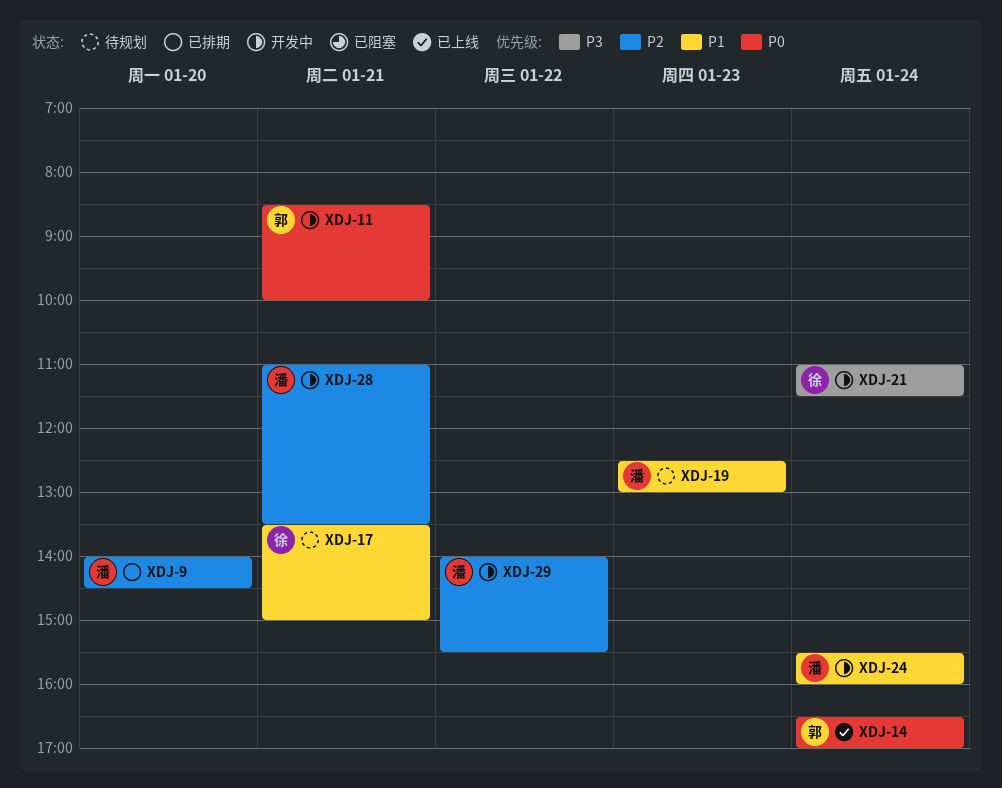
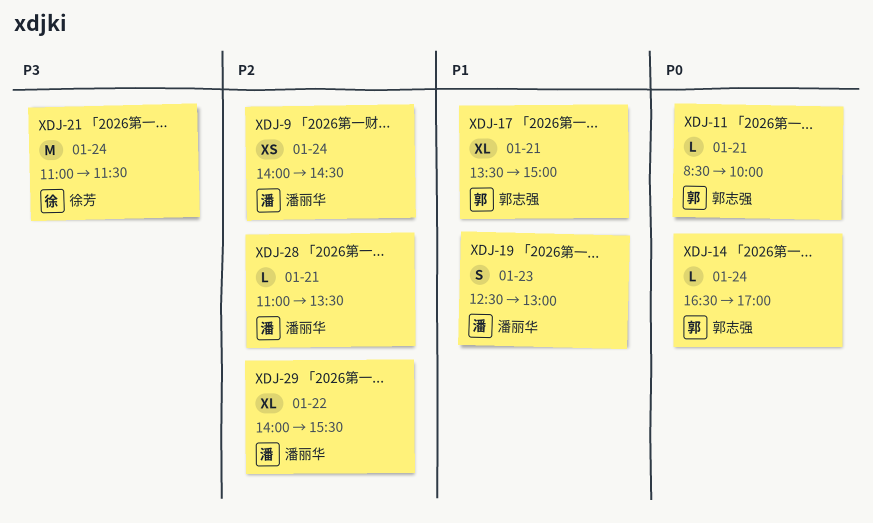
XDJ-9, day: Jan 20 -> Jan 24
XDJ-17, owner: 徐芳 -> 郭志强
XDJ-24: present -> none

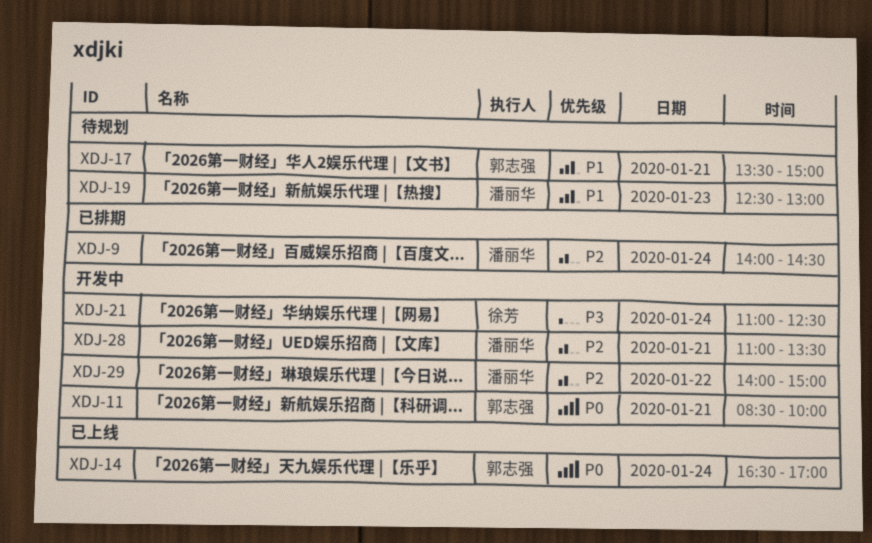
XDJ-21, ends: 11:30 -> 12:30
XDJ-29, ends: 15:30 -> 15:00

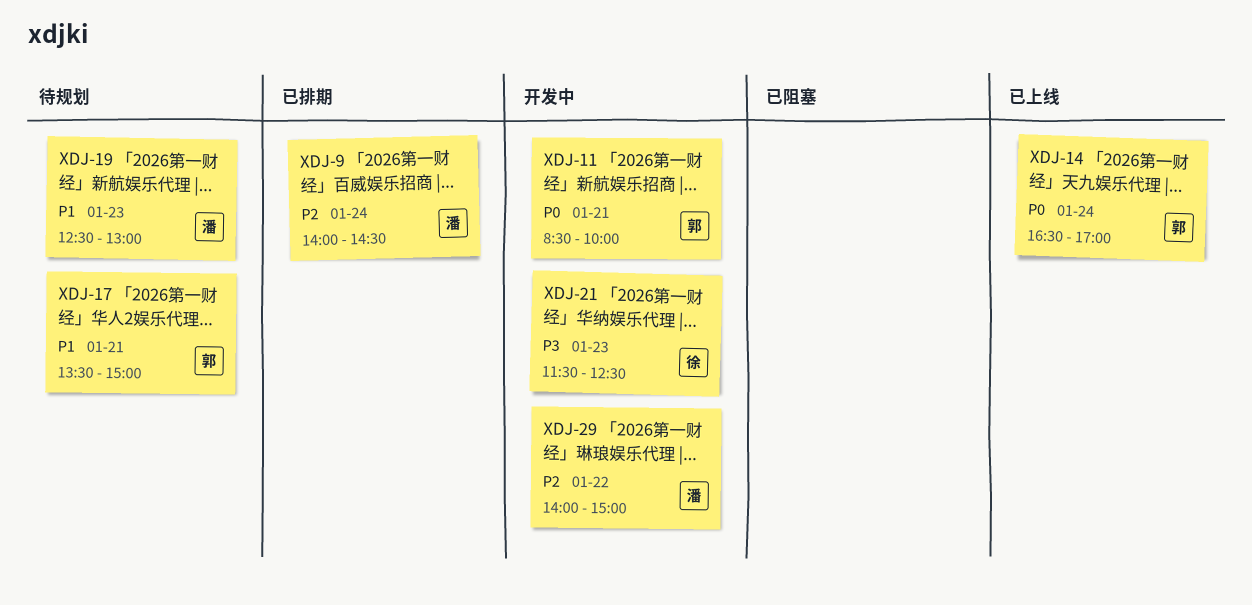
XDJ-21, day: Jan 24 -> Jan 23
XDJ-21, begins: 11:00 -> 11:30
XDJ-28: present -> none

